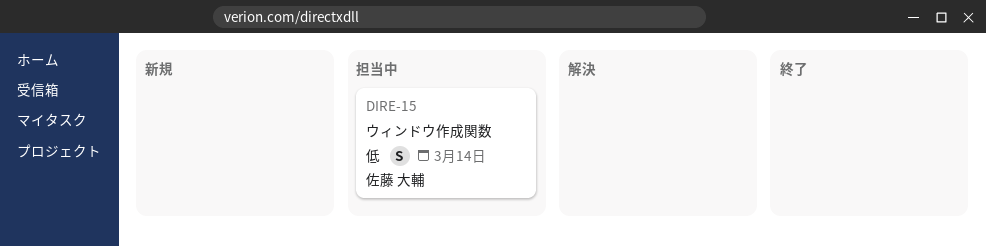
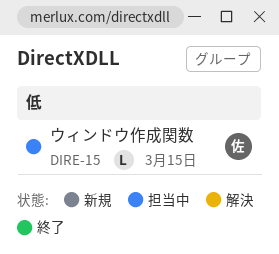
DIRE-15, estimate: S -> L
DIRE-15, due: Mar 14 -> Mar 15

